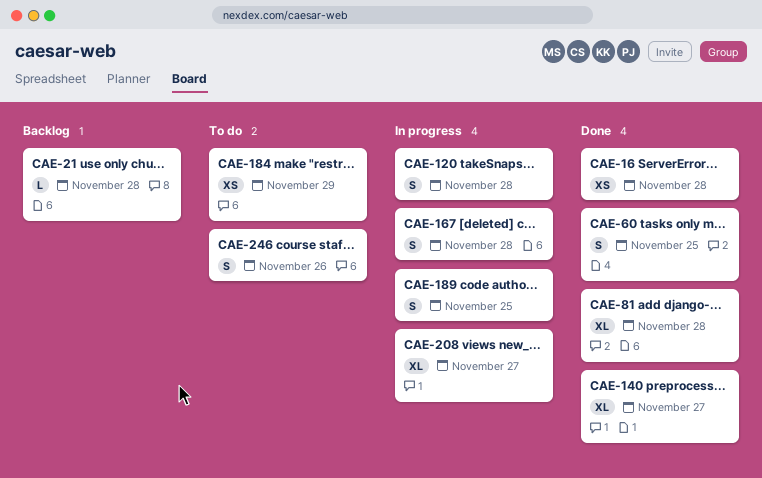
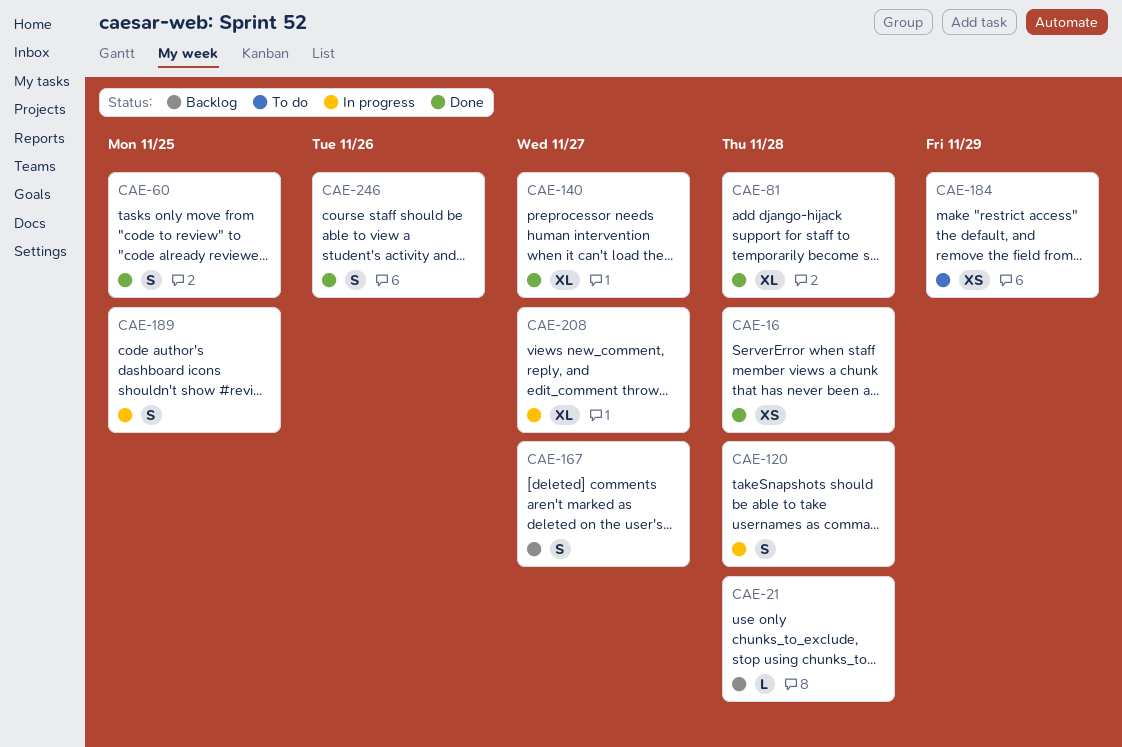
CAE-167, status: In progress -> Backlog
CAE-167, due: Nov 28 -> Nov 27
CAE-246, status: To do -> Done

